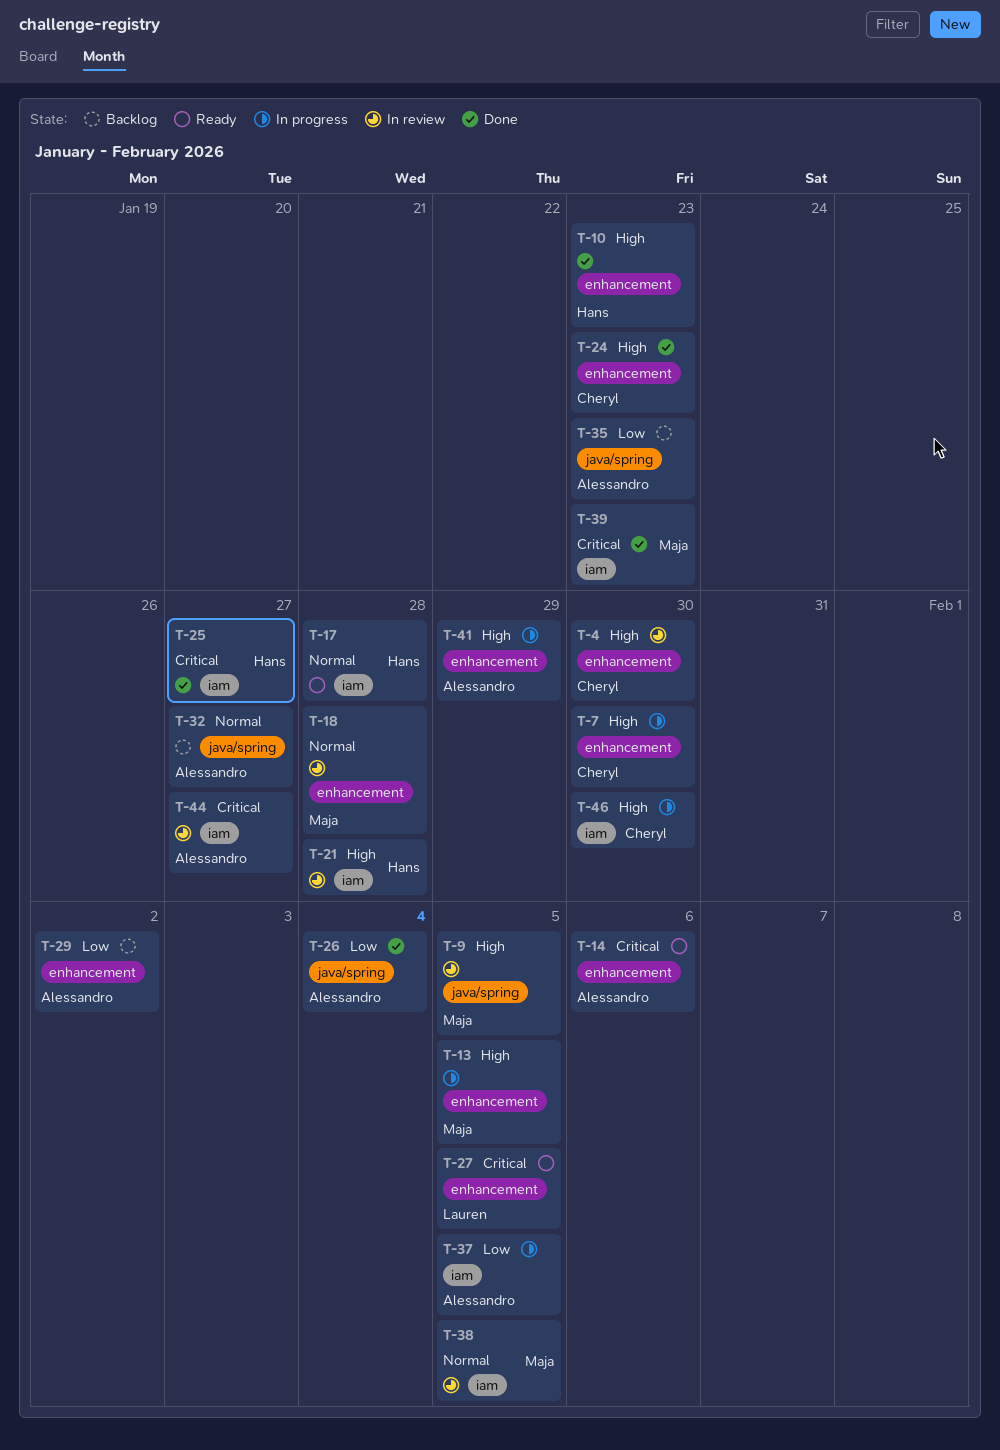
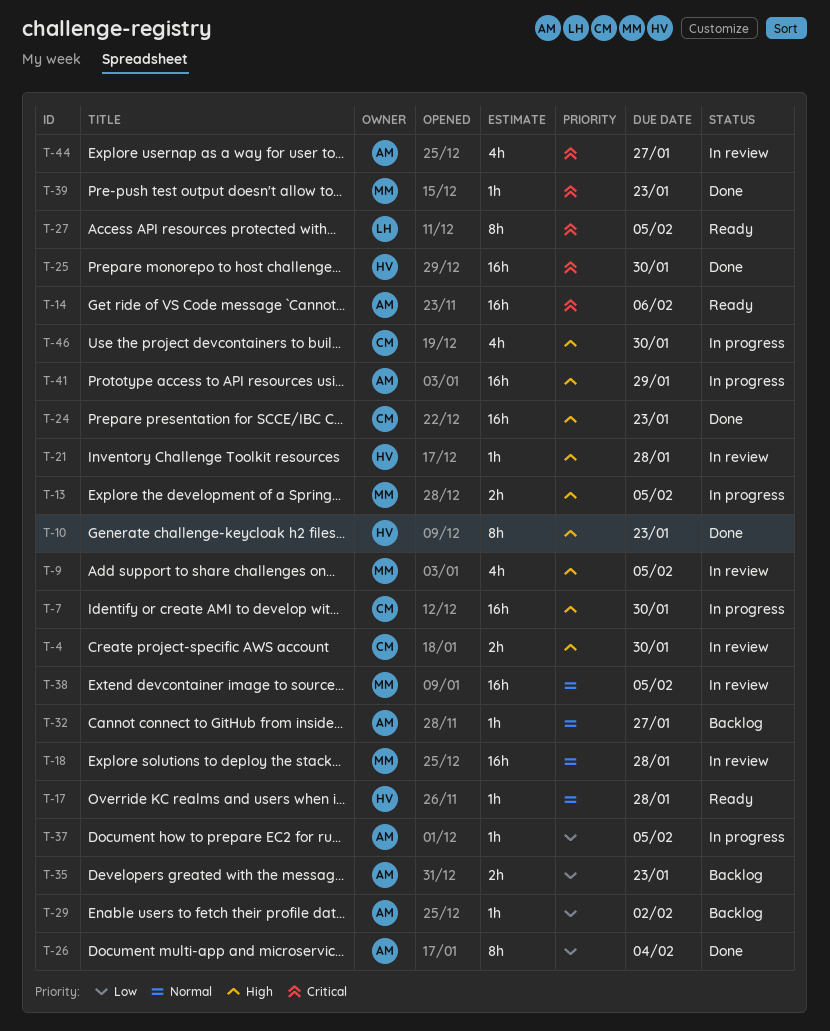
T-25, due: Jan 27 -> Jan 30

